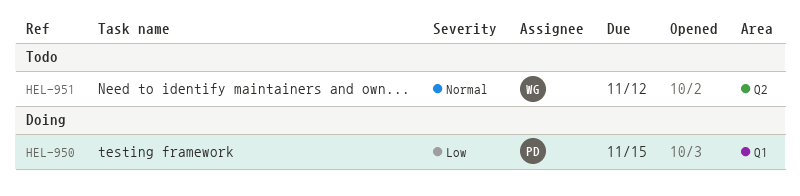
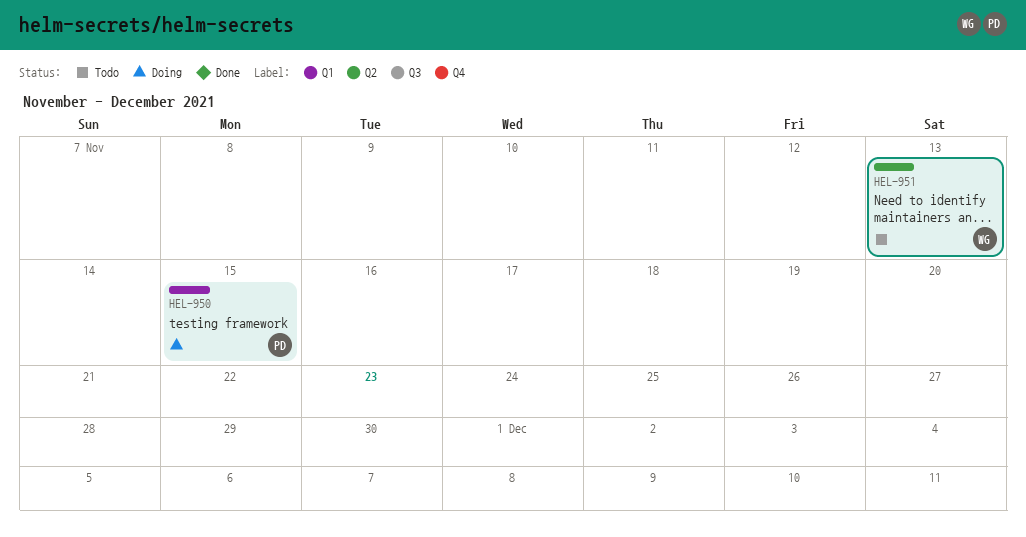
HEL-951, due: Nov 12 -> Nov 13

